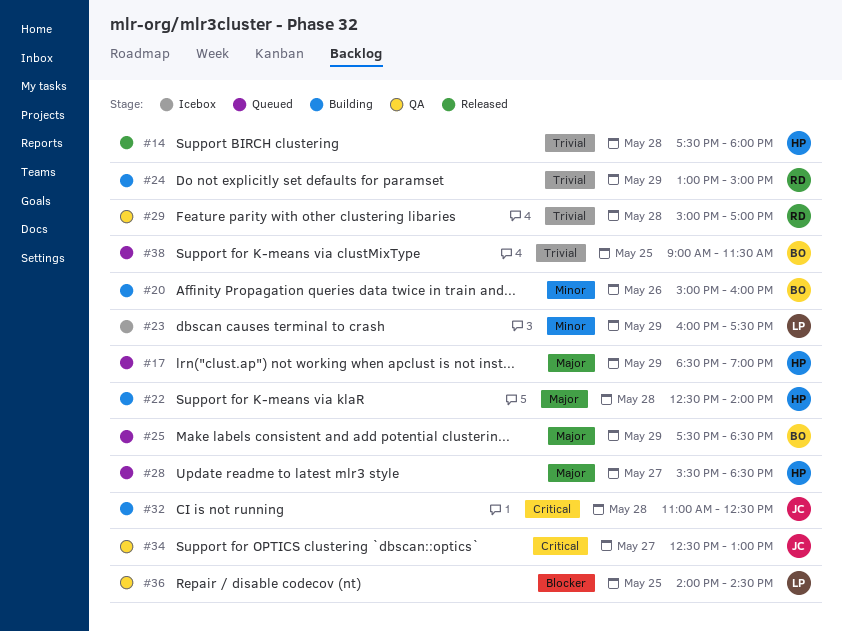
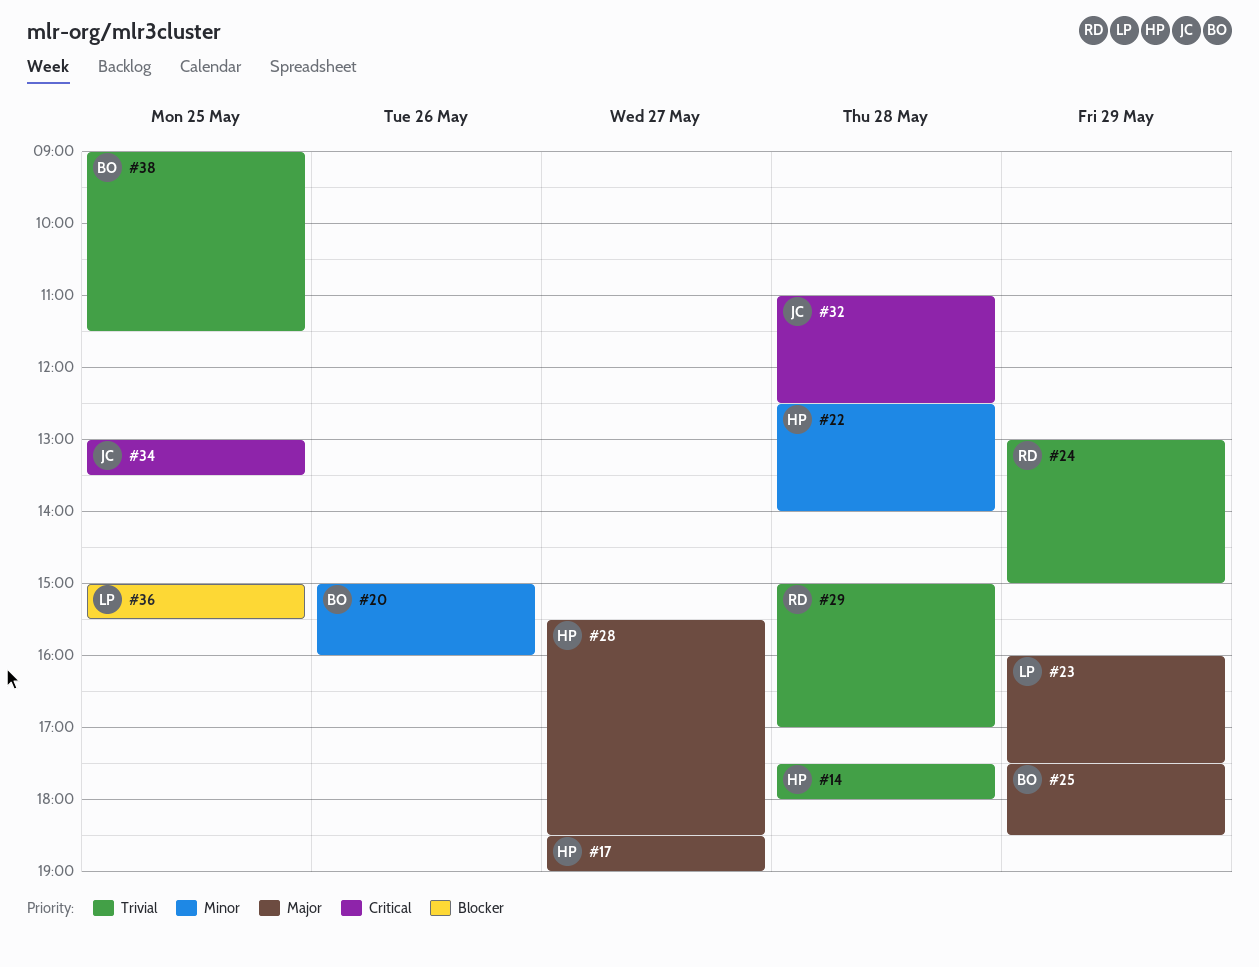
#17, day: May 29 -> May 27
#22, priority: Major -> Minor
#23, priority: Minor -> Major
#34, day: May 27 -> May 25
#34, begins: 12:30 -> 13:00
#34, ends: 13:00 -> 13:30
#36, begins: 14:00 -> 15:00
#36, ends: 14:30 -> 15:30

